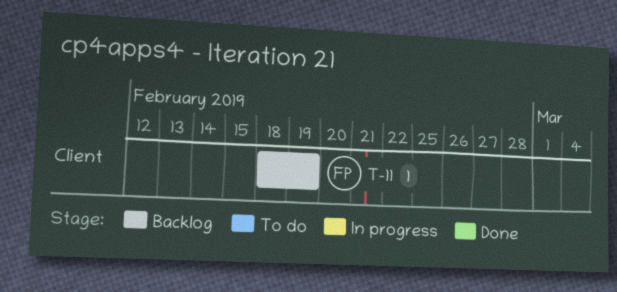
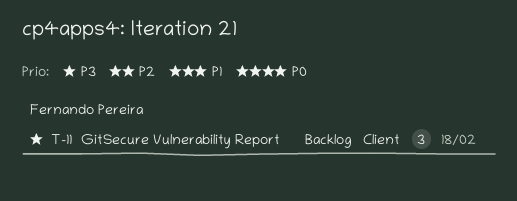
T-11, estimate: 1 -> 3
T-11, due: Feb 19 -> Feb 18

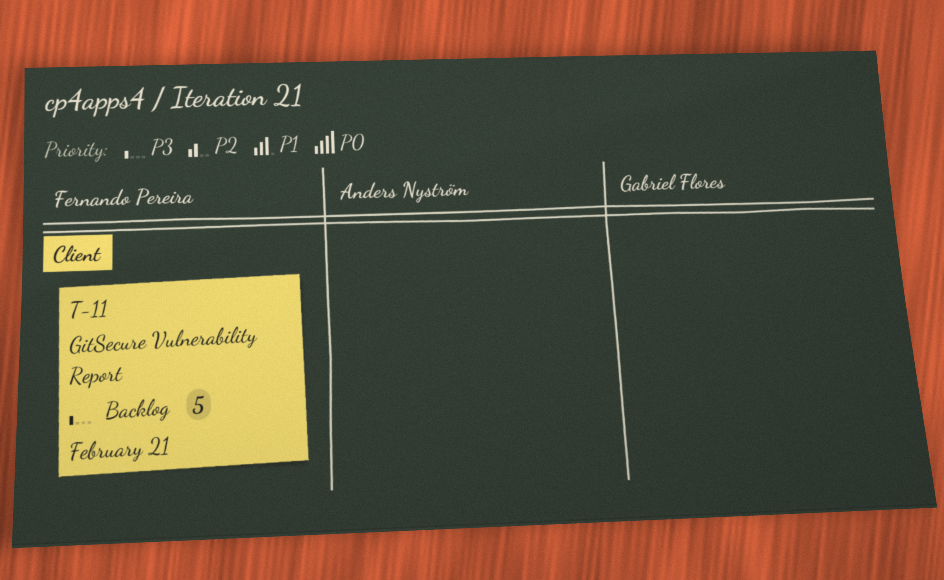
T-11, estimate: 3 -> 5
T-11, due: Feb 18 -> Feb 21

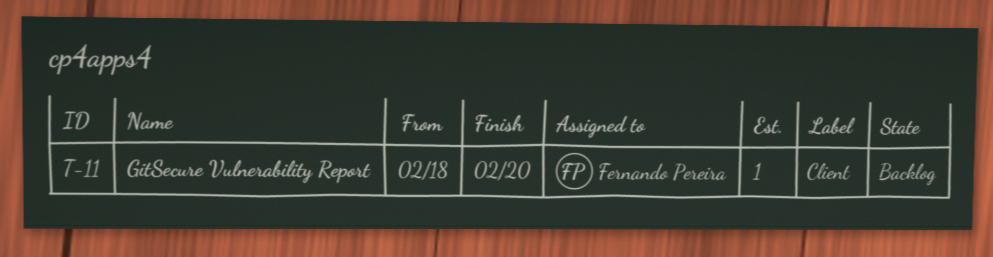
T-11, estimate: 5 -> 1
T-11, due: Feb 21 -> Feb 20

